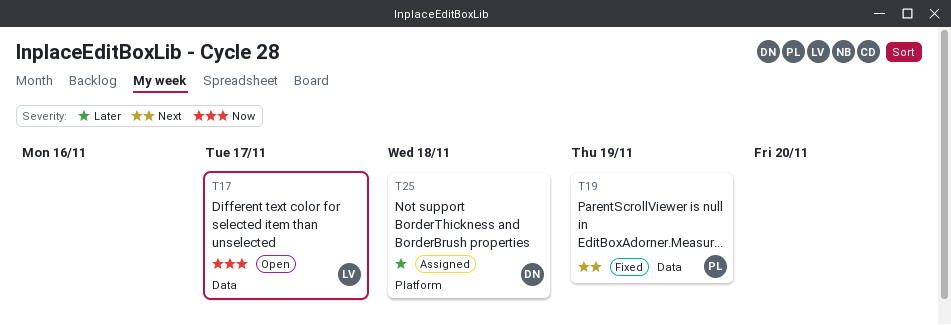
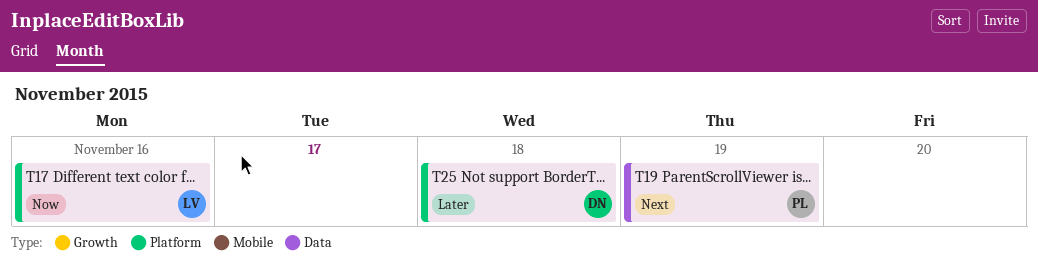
T17, label: Data -> Platform
T17, due: Nov 17 -> Nov 16

